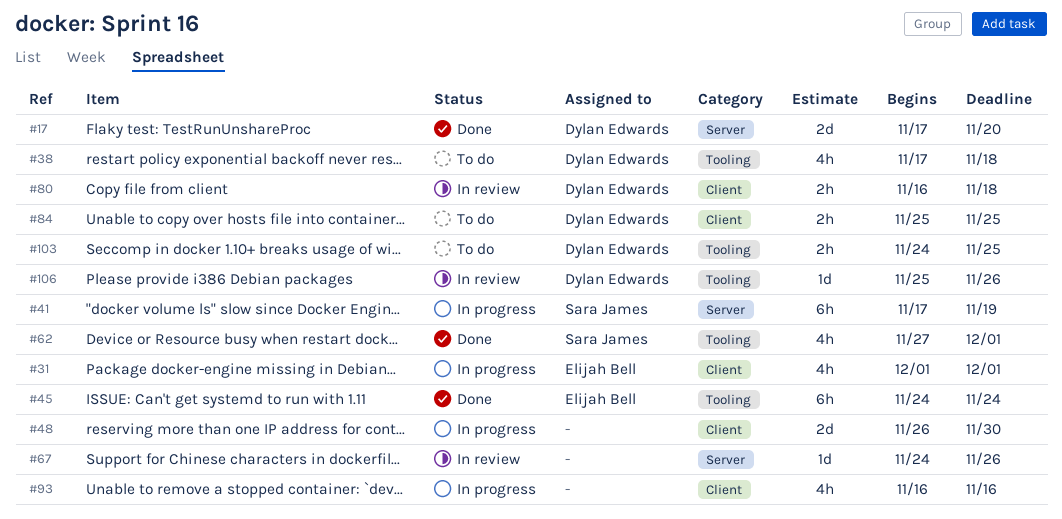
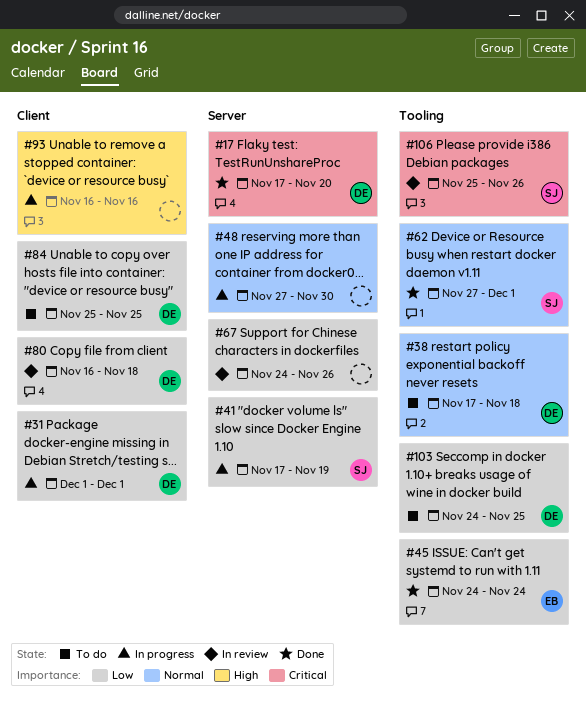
#31, owner: Elijah Bell -> Dylan Edwards
#48, label: Client -> Server
#48, start: Nov 26 -> Nov 27
#106, owner: Dylan Edwards -> Sara James

